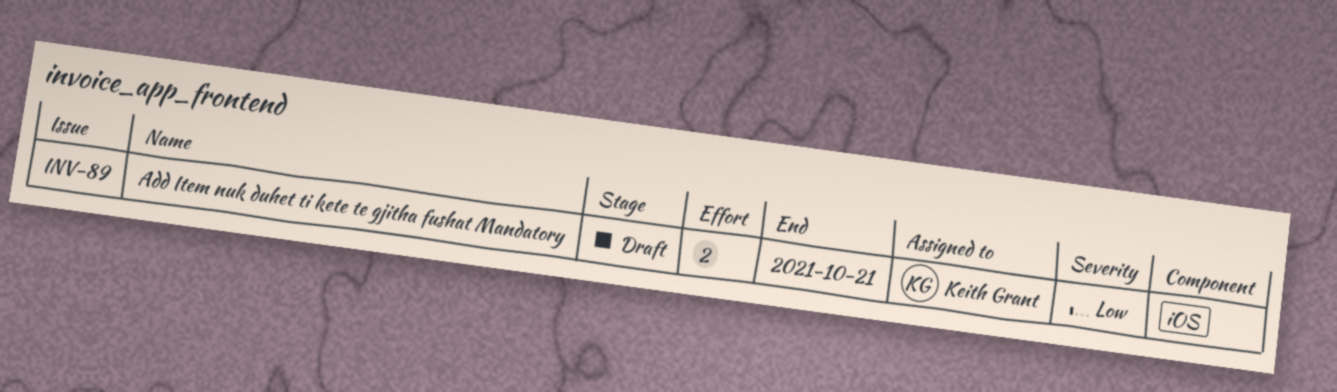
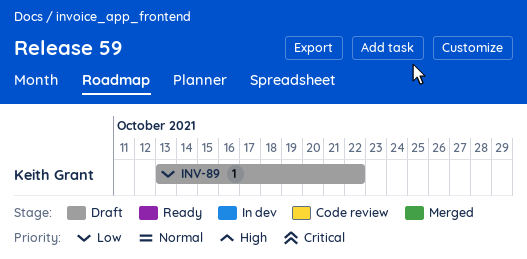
INV-89, estimate: 2 -> 1
INV-89, due: Oct 21 -> Oct 22

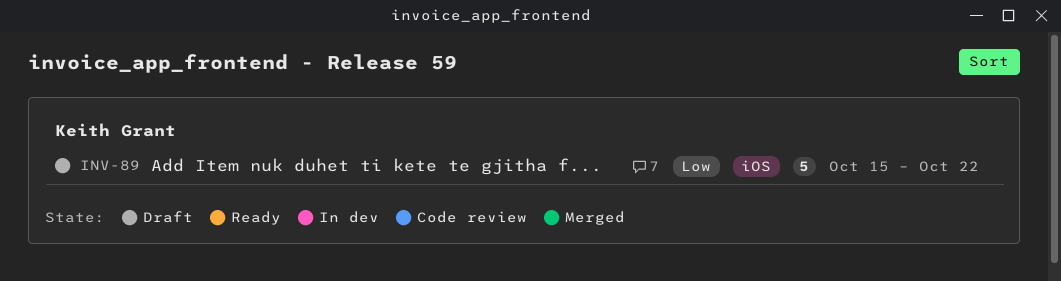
INV-89, estimate: 1 -> 5
INV-89, start: Oct 13 -> Oct 15

